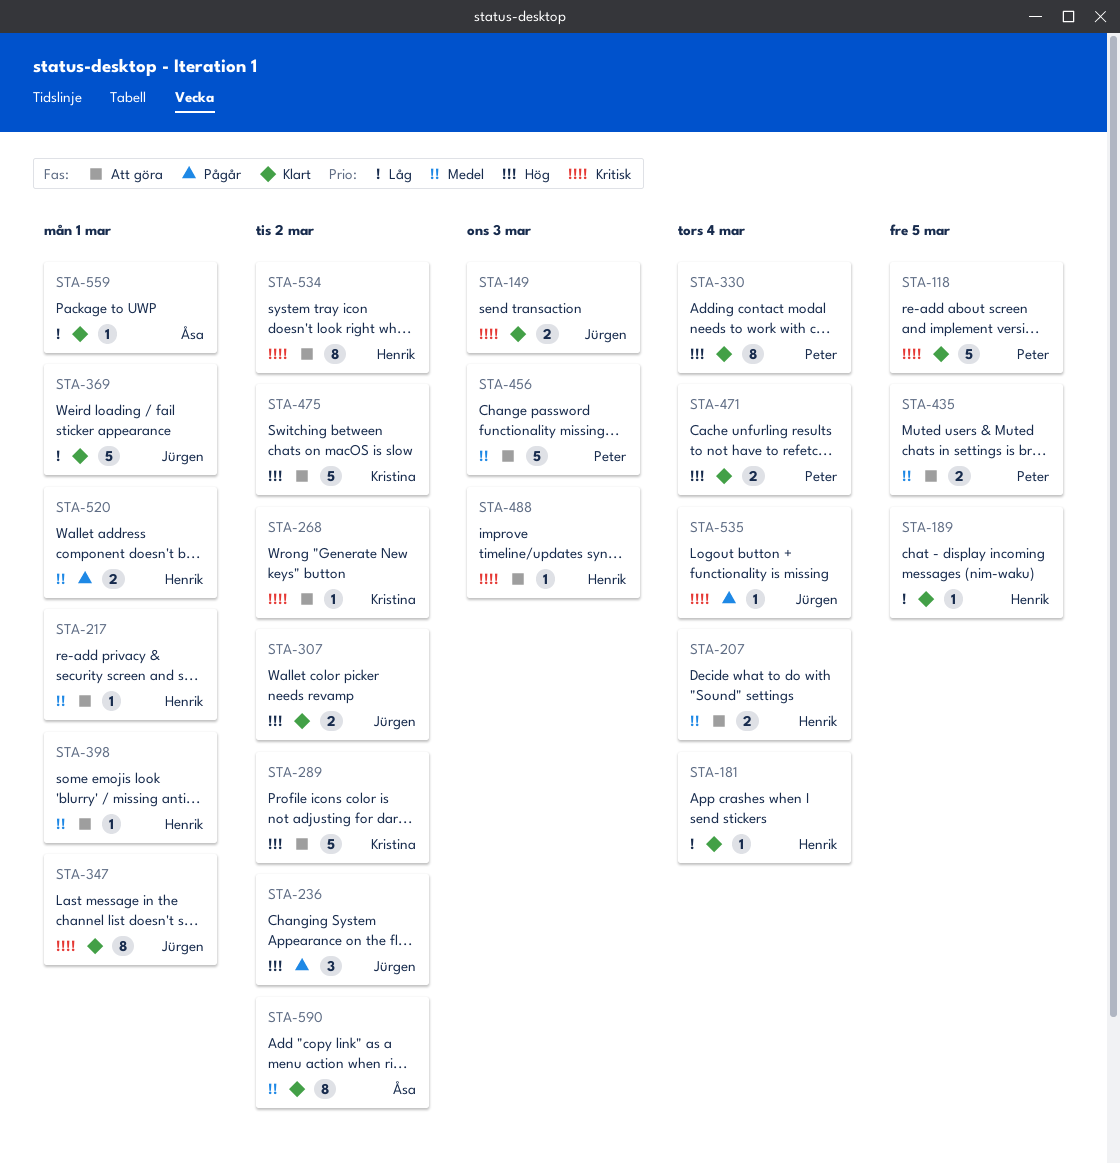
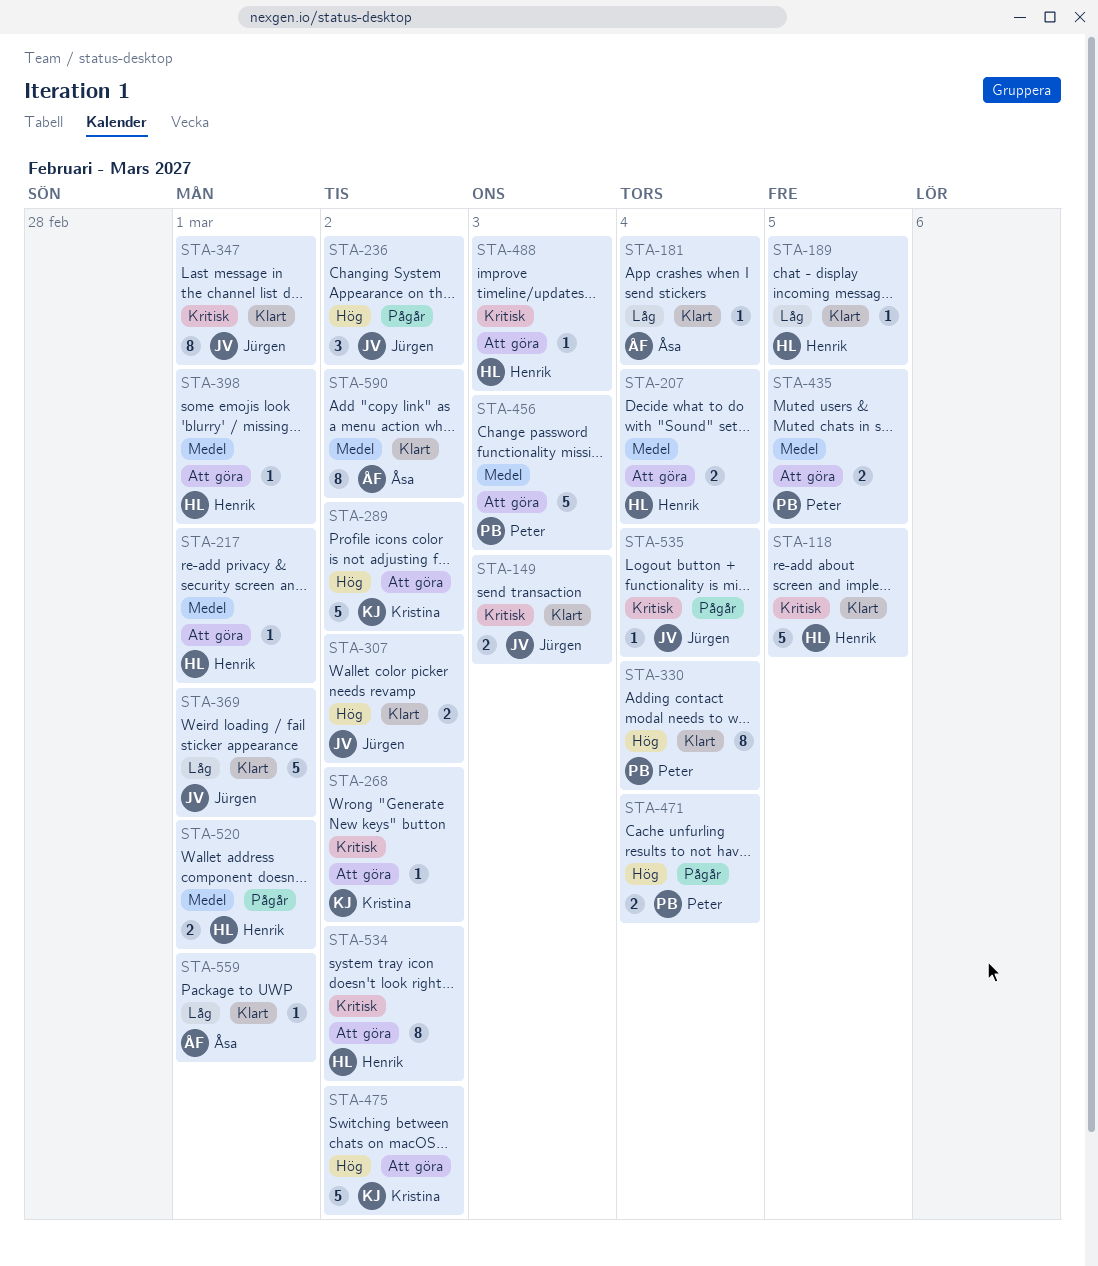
STA-118, owner: Peter -> Henrik
STA-181, owner: Henrik -> Åsa
STA-471, status: Klart -> Pågår

